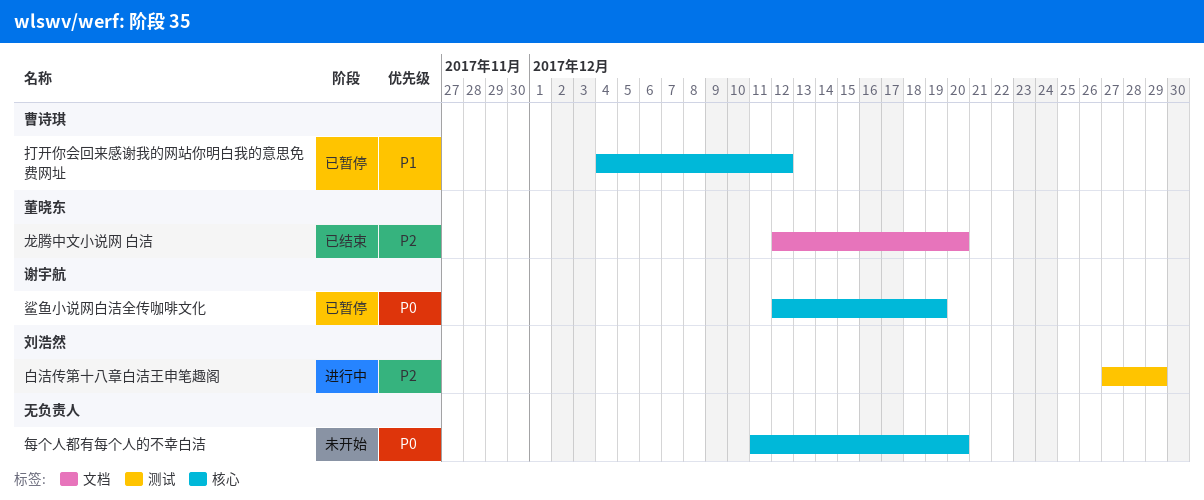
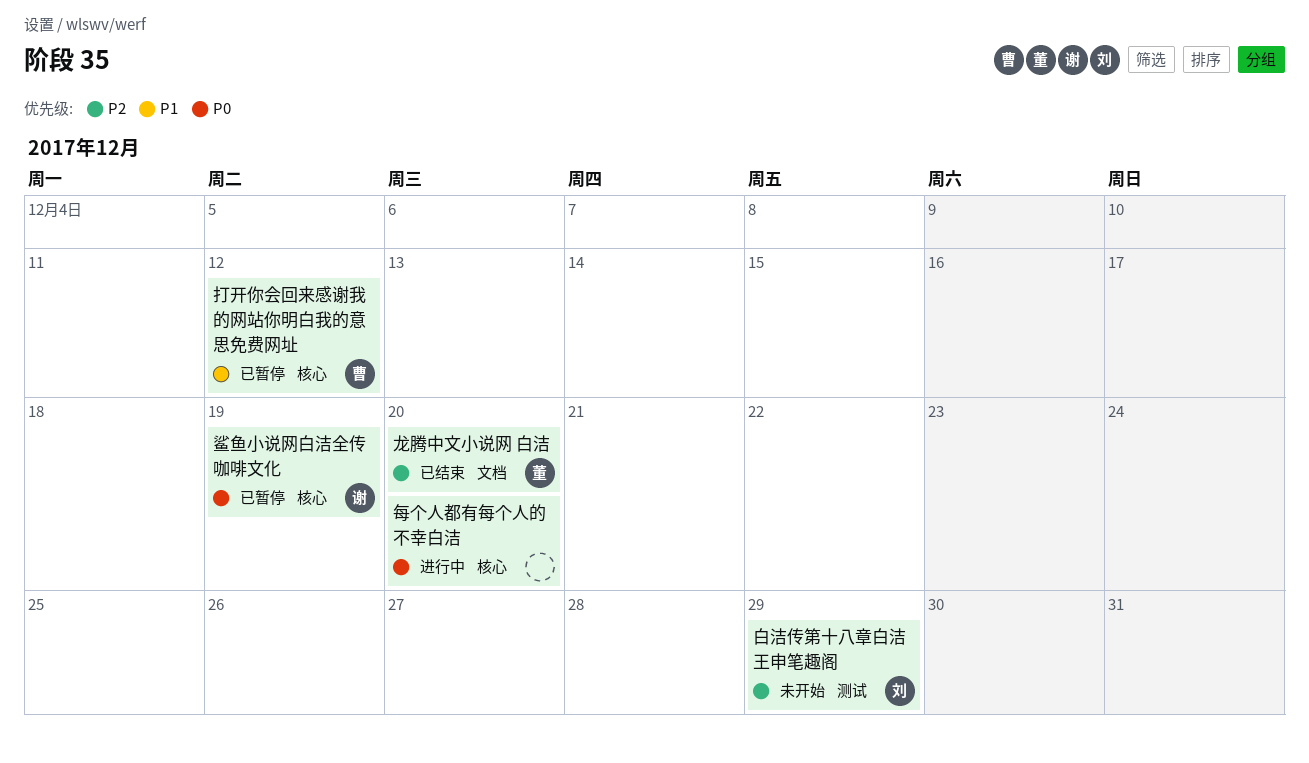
每个人都有每个人的不幸白洁, status: 未开始 -> 进行中
白洁传第十八章白洁王申笔趣阁, status: 进行中 -> 未开始

